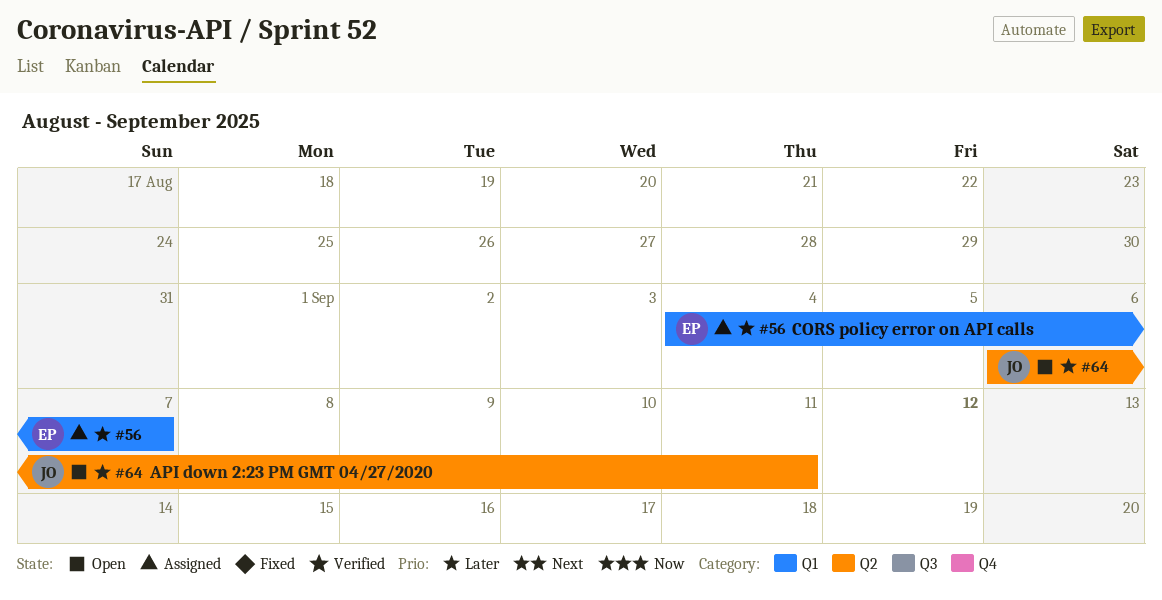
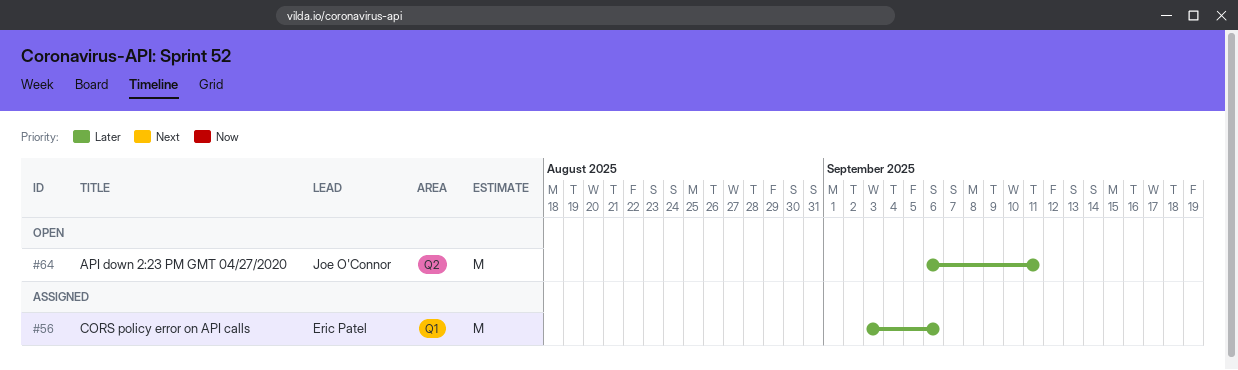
#56, start: Sep 4 -> Sep 3
#56, due: Sep 7 -> Sep 6

